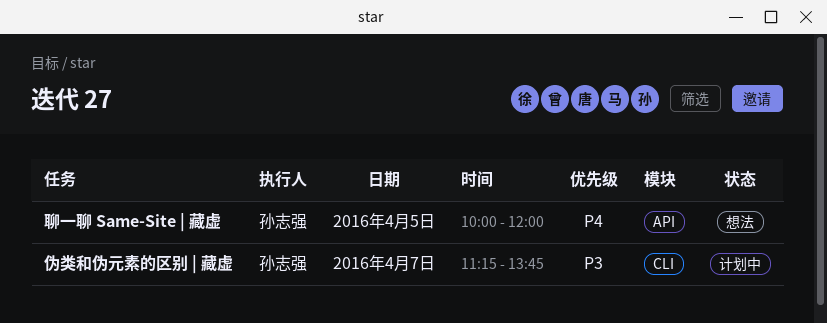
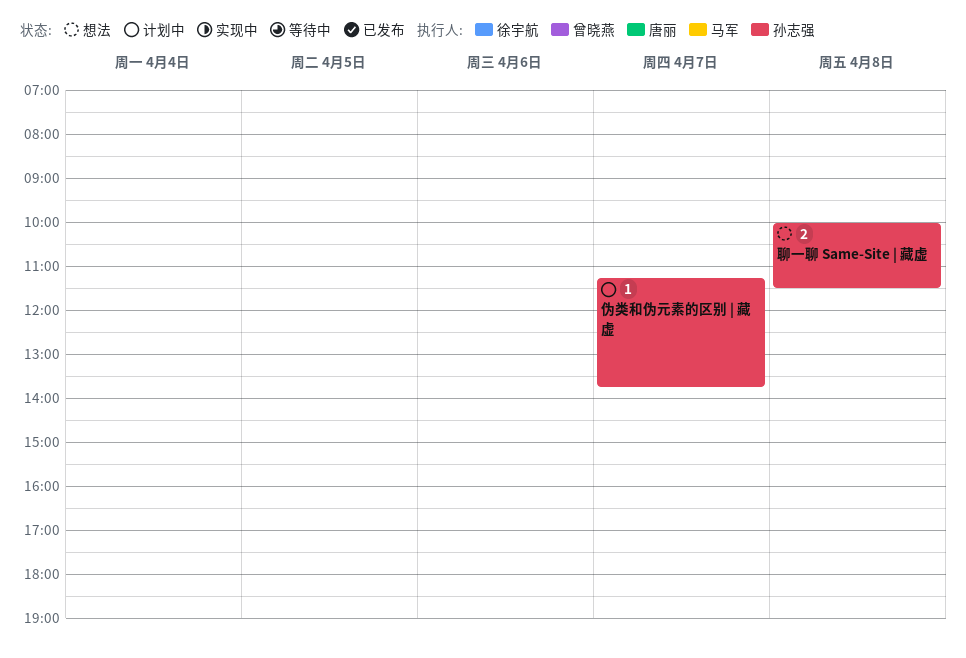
聊一聊 Same-Site | 藏虚, day: Apr 5 -> Apr 8
聊一聊 Same-Site | 藏虚, ends: 12:00 -> 11:30

